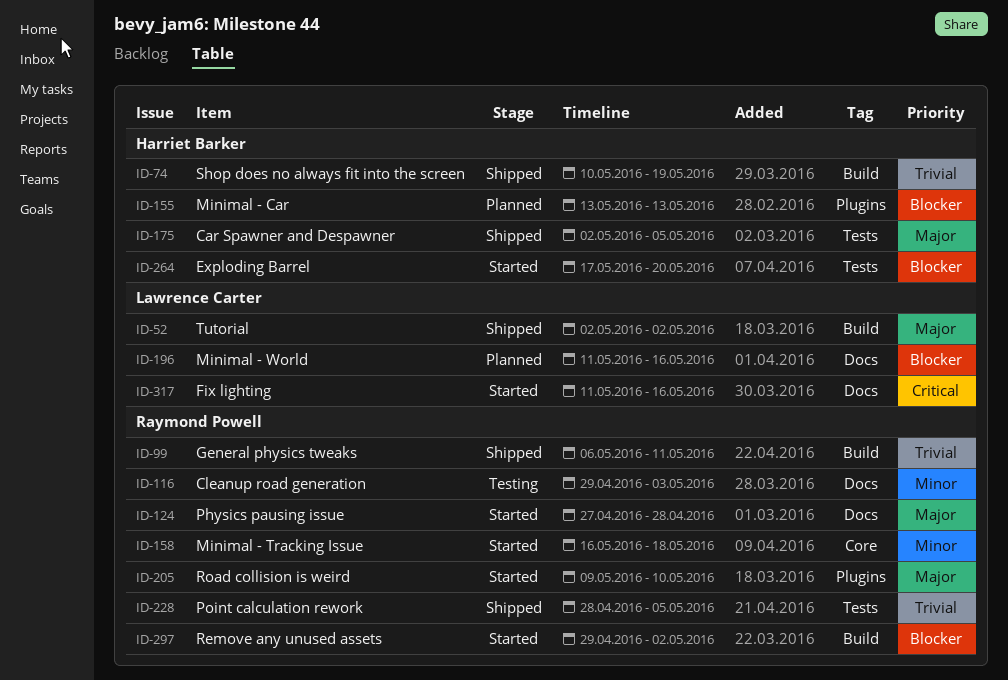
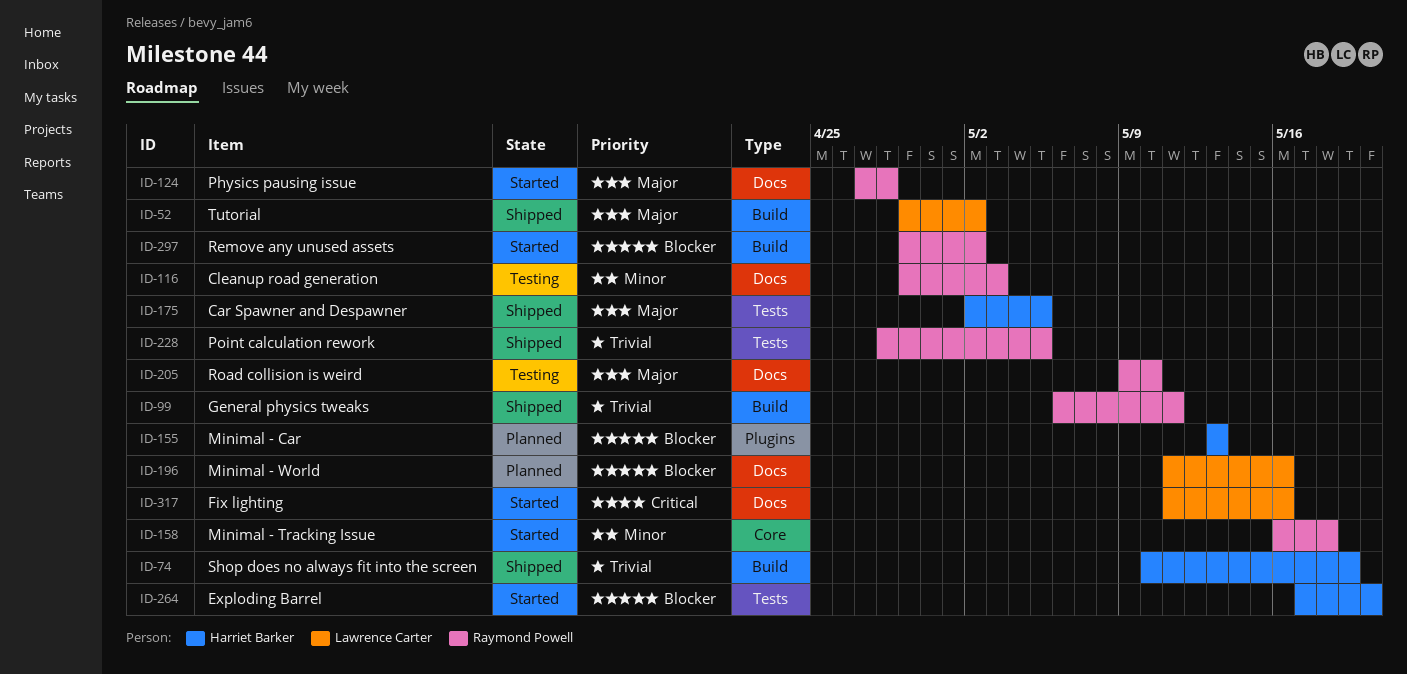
ID-52, start: May 2 -> Apr 29
ID-205, status: Started -> Testing
ID-205, label: Plugins -> Docs

